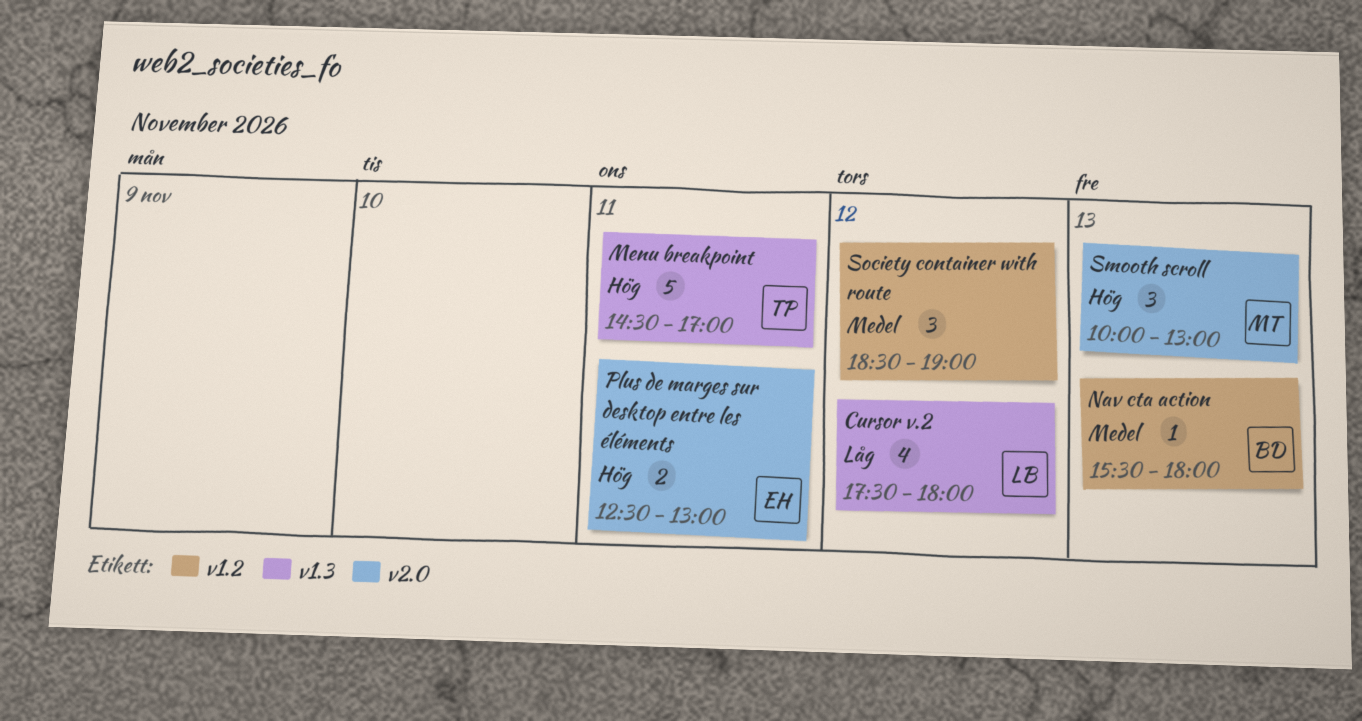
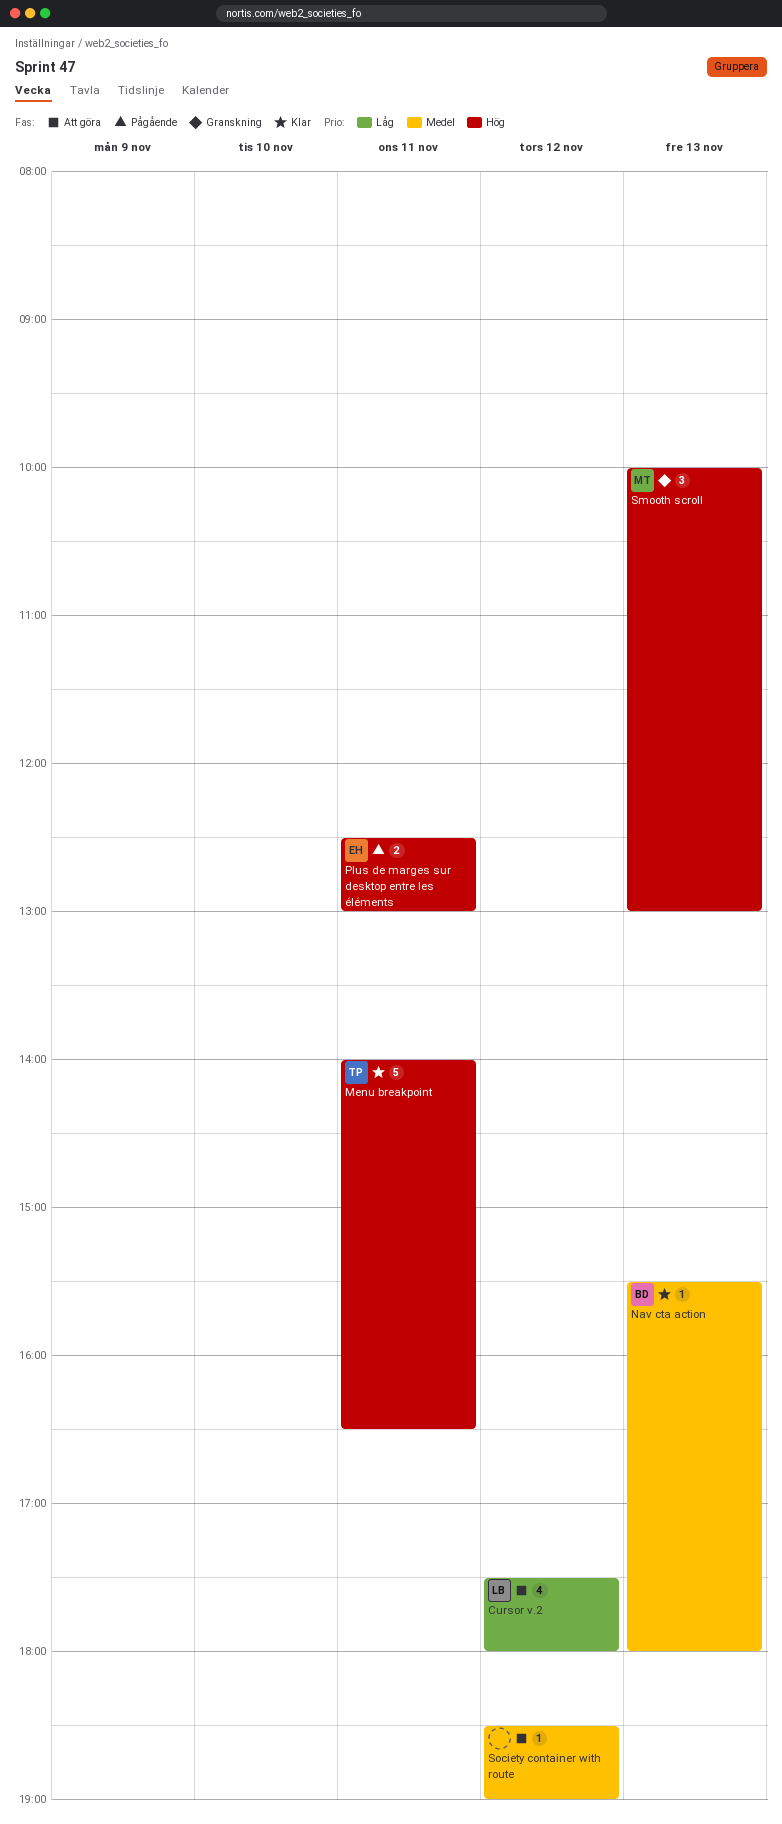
Menu breakpoint, begins: 14:30 -> 14:00
Menu breakpoint, ends: 17:00 -> 16:30
Society container with route, estimate: 3 -> 1

